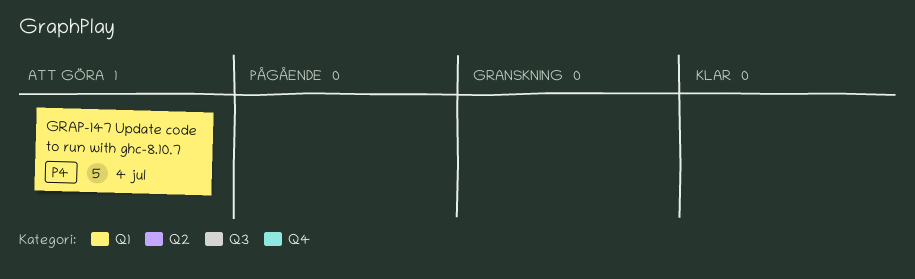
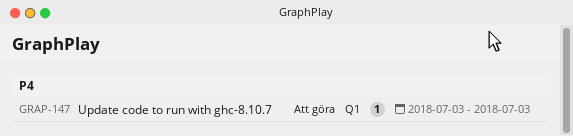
GRAP-147, estimate: 5 -> 1
GRAP-147, due: Jul 4 -> Jul 3

